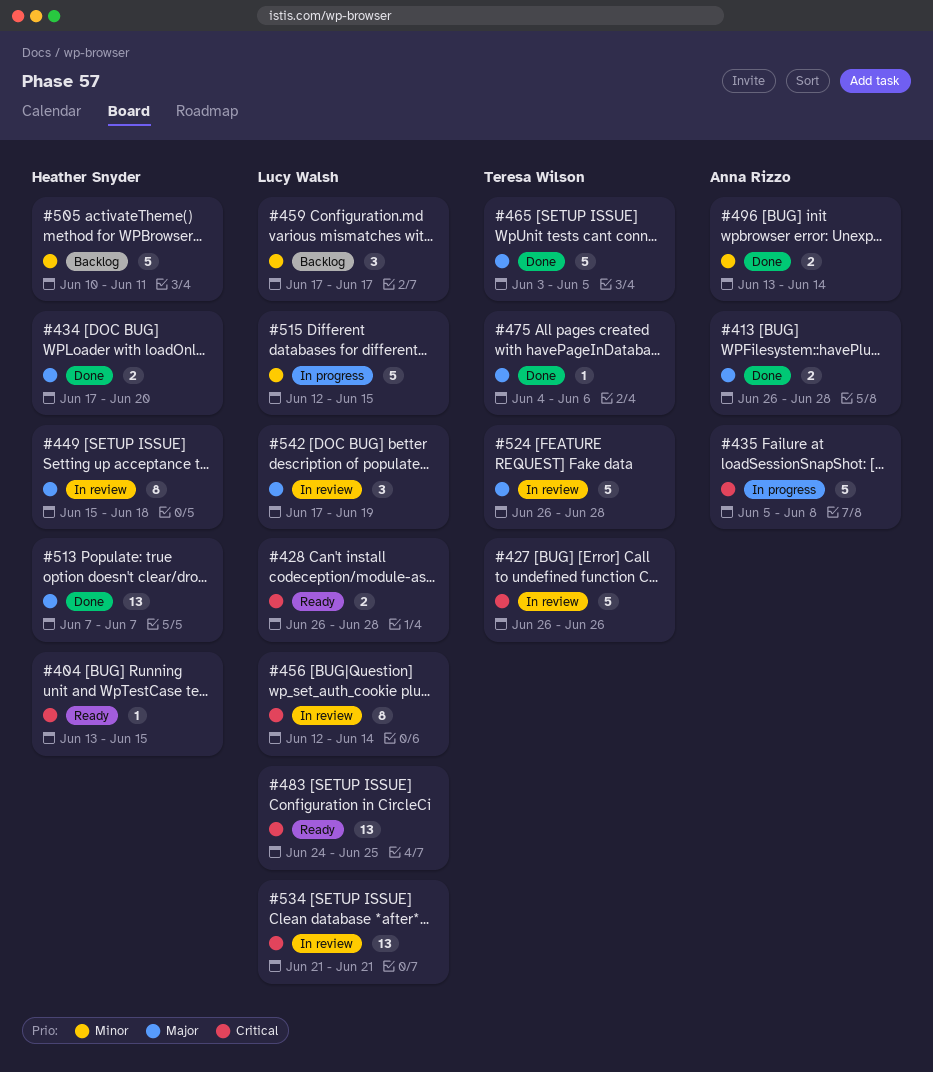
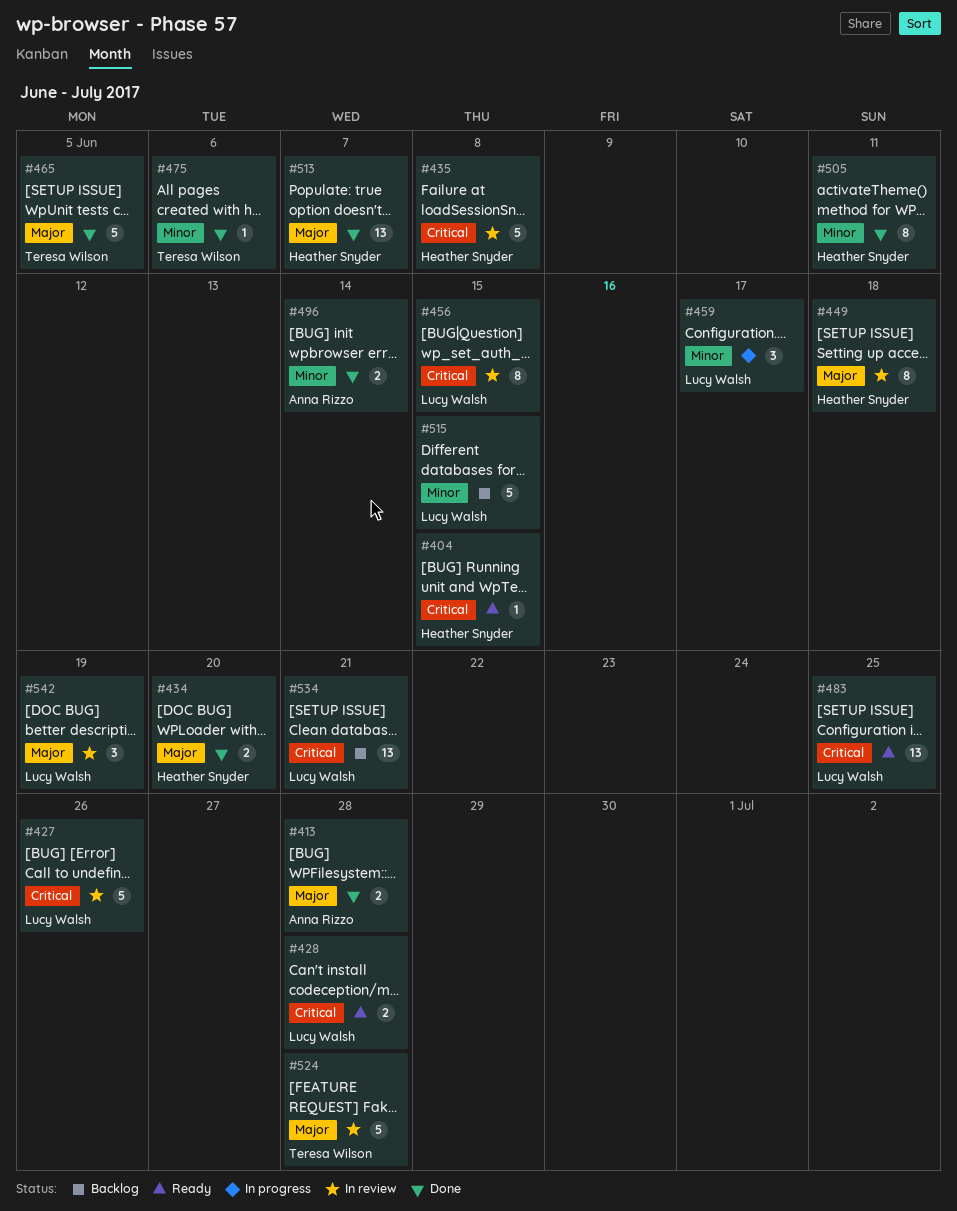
#427, owner: Teresa Wilson -> Lucy Walsh
#435, status: In progress -> In review
#435, owner: Anna Rizzo -> Heather Snyder
#456, due: Jun 14 -> Jun 15
#459, status: Backlog -> In progress
#475, priority: Major -> Minor
#505, status: Backlog -> Done
#505, estimate: 5 -> 8
#515, status: In progress -> Backlog
#534, status: In review -> Backlog

